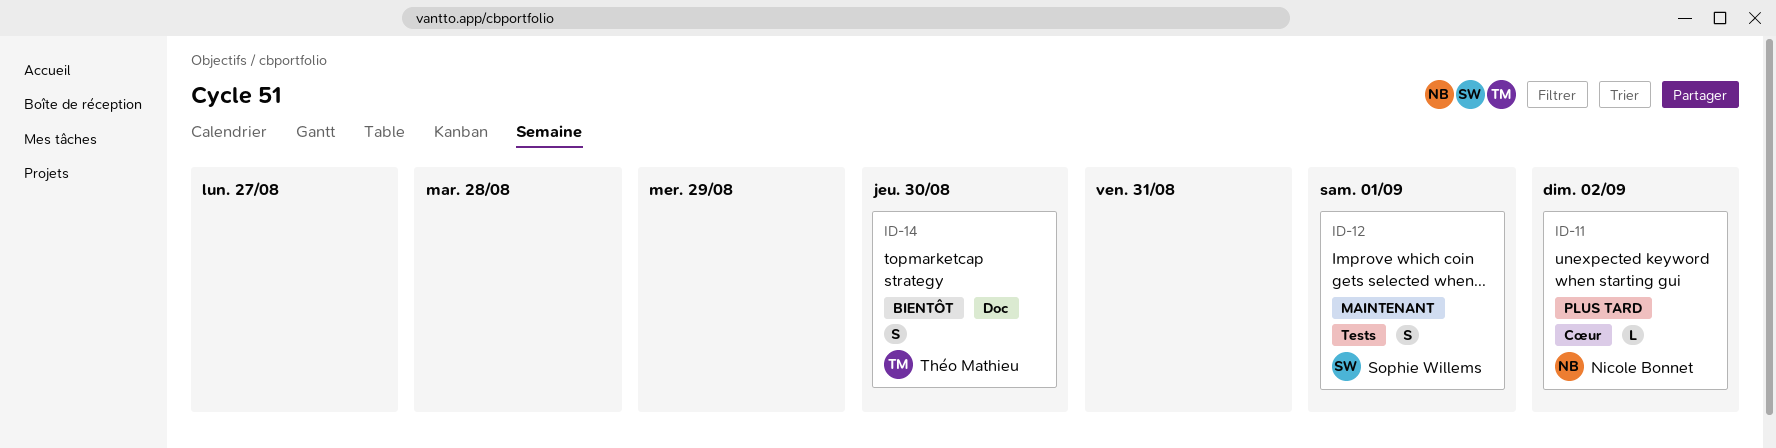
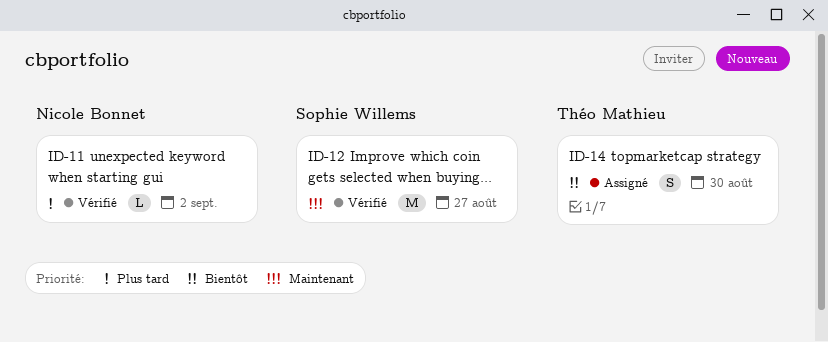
ID-12, estimate: S -> M
ID-12, due: Sep 1 -> Aug 27

